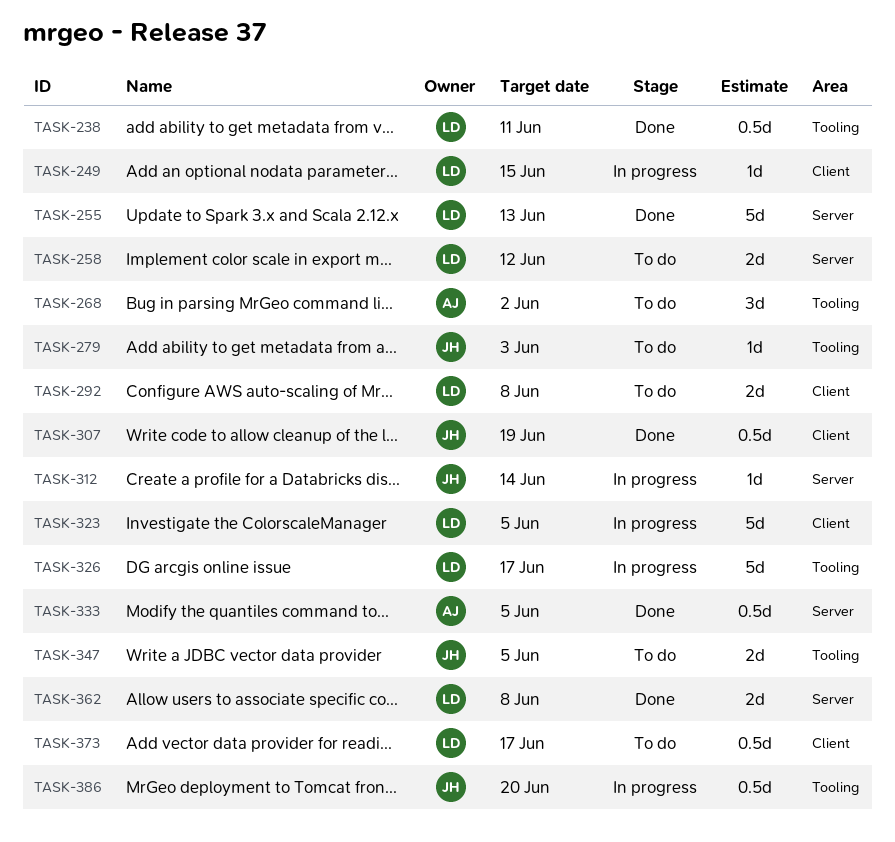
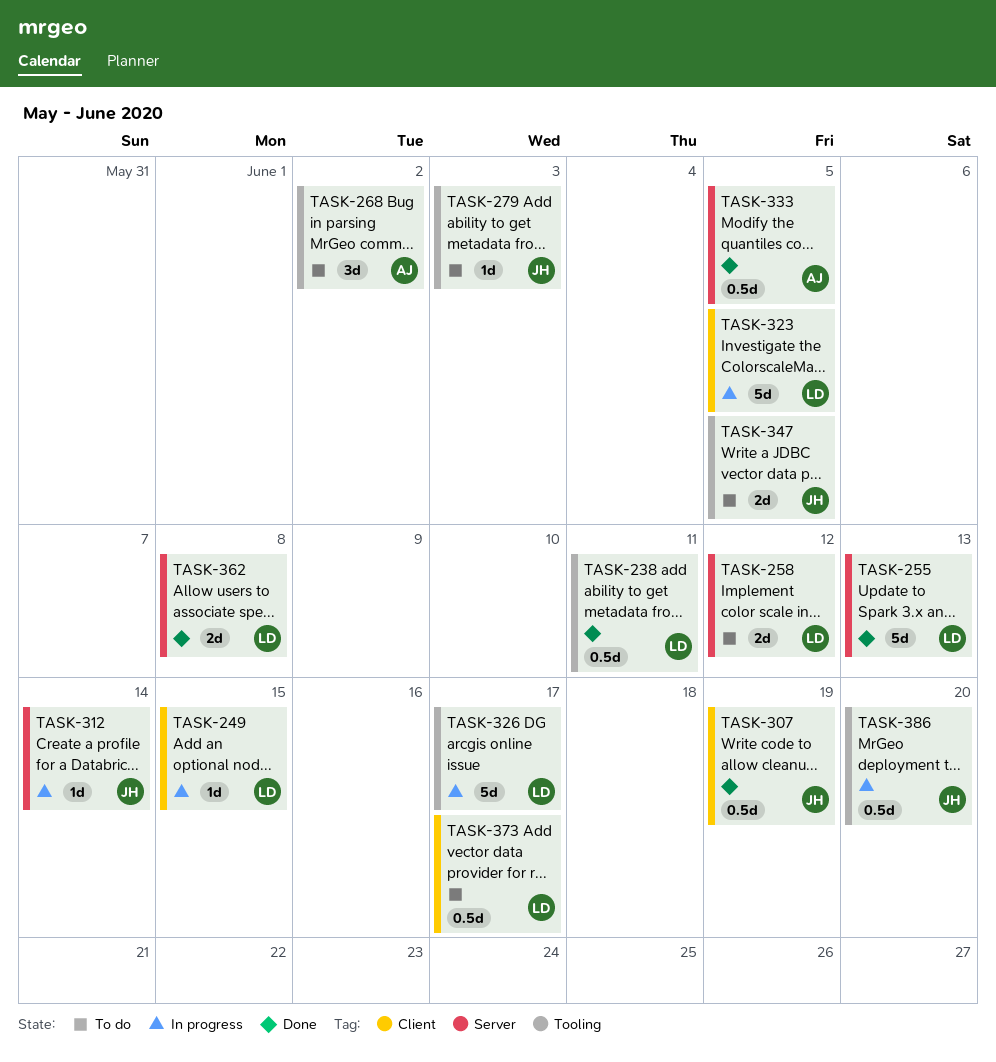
TASK-292: present -> none

